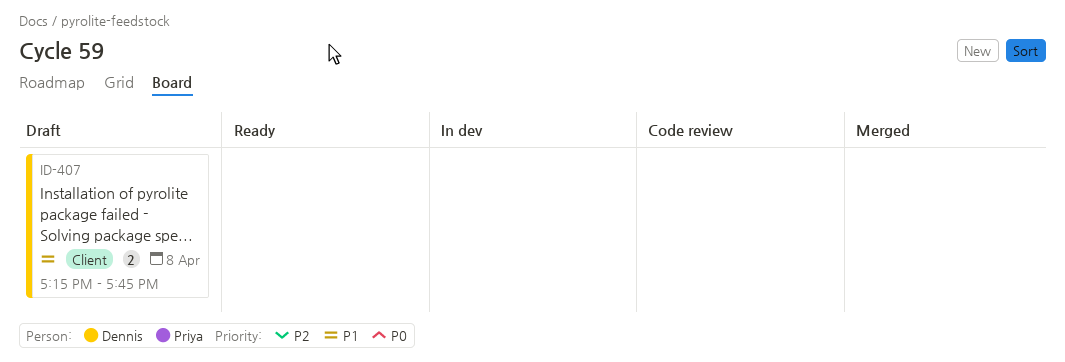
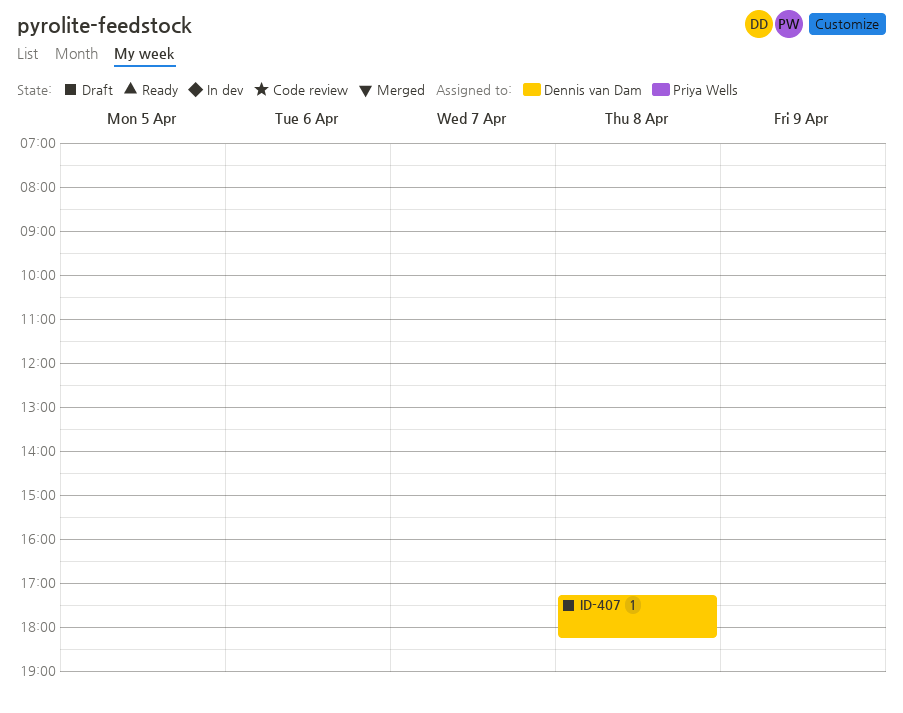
ID-407, estimate: 2 -> 1
ID-407, ends: 17:45 -> 18:15

